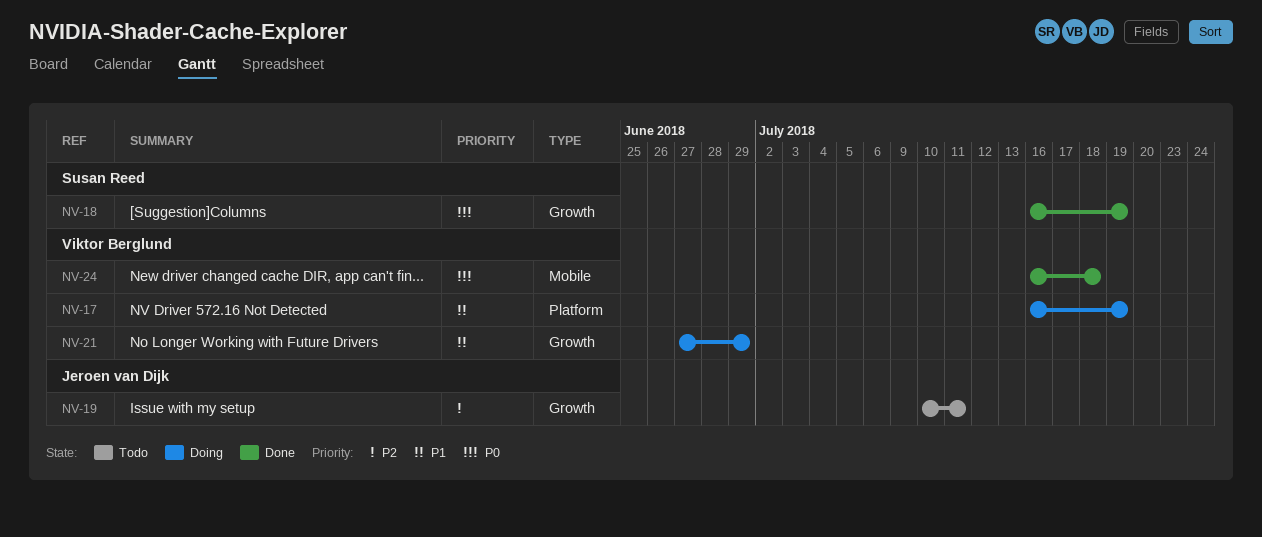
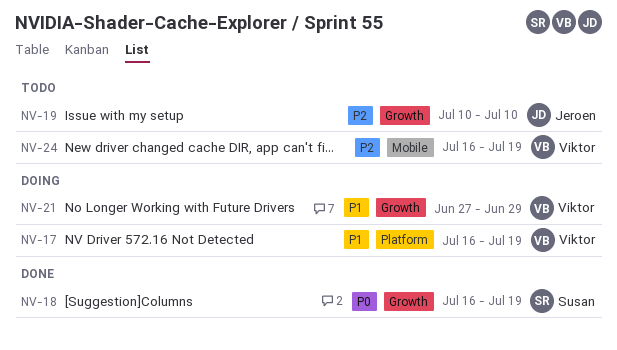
NV-19, due: Jul 11 -> Jul 10
NV-24, status: Done -> Todo
NV-24, priority: P0 -> P2
NV-24, due: Jul 18 -> Jul 19

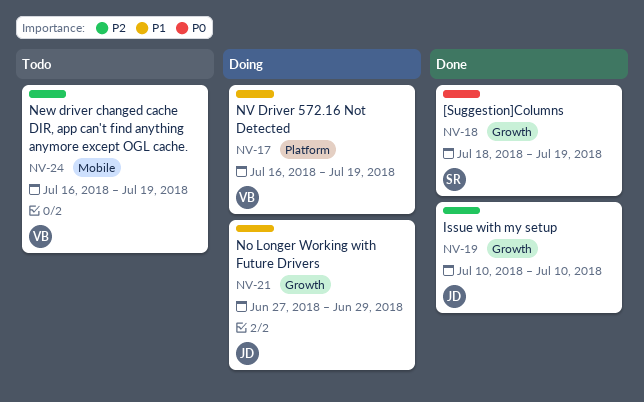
NV-18, start: Jul 16 -> Jul 18
NV-19, status: Todo -> Done
NV-21, owner: Viktor -> Jeroen

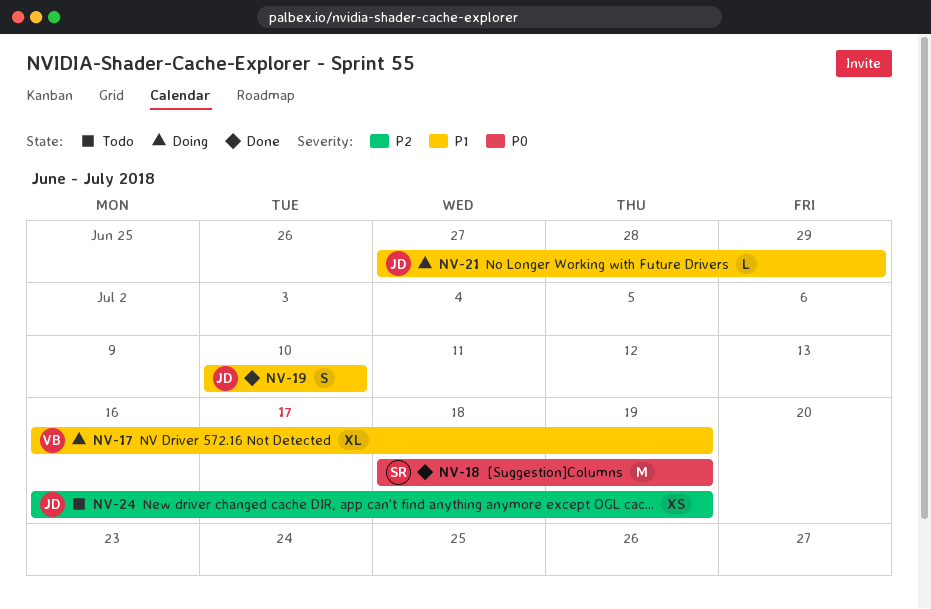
NV-19, priority: P2 -> P1
NV-24, owner: VB -> JD

